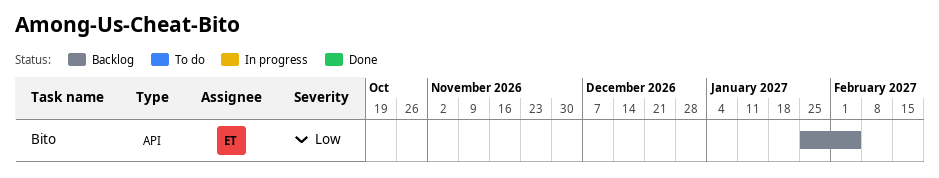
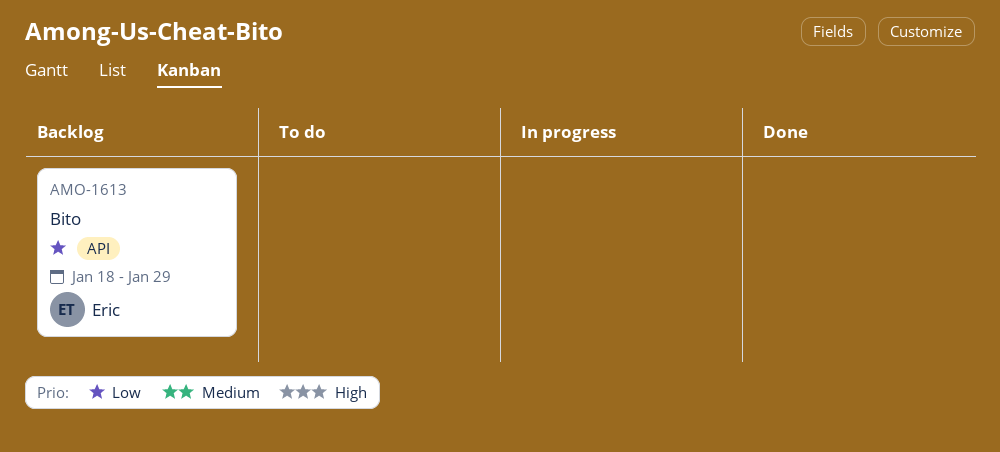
Bito, start: Jan 25 -> Jan 18
Bito, due: Feb 5 -> Jan 29

